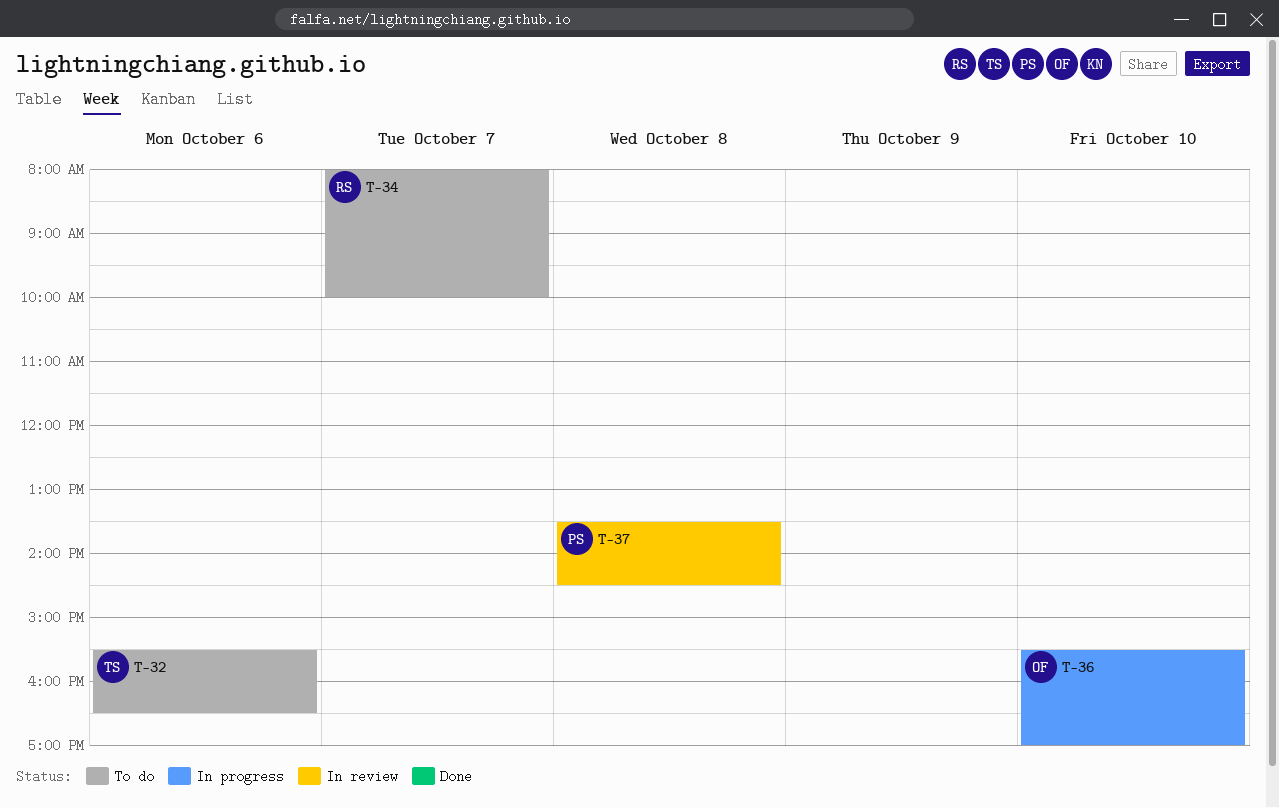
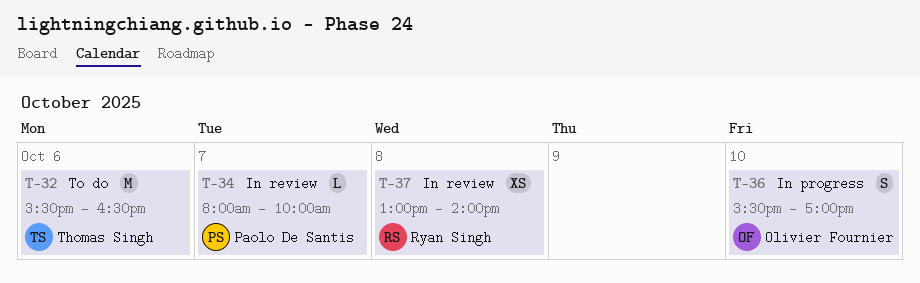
T-34, status: To do -> In review
T-34, owner: Ryan Singh -> Paolo De Santis
T-37, owner: Paolo De Santis -> Ryan Singh
T-37, begins: 13:30 -> 13:00
T-37, ends: 14:30 -> 14:00

